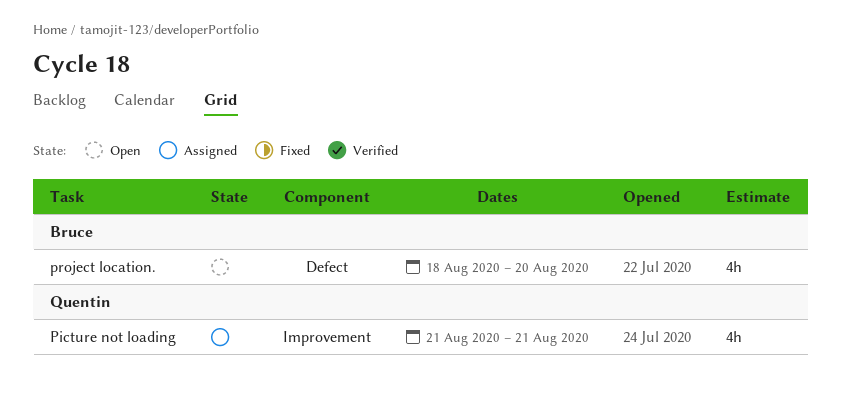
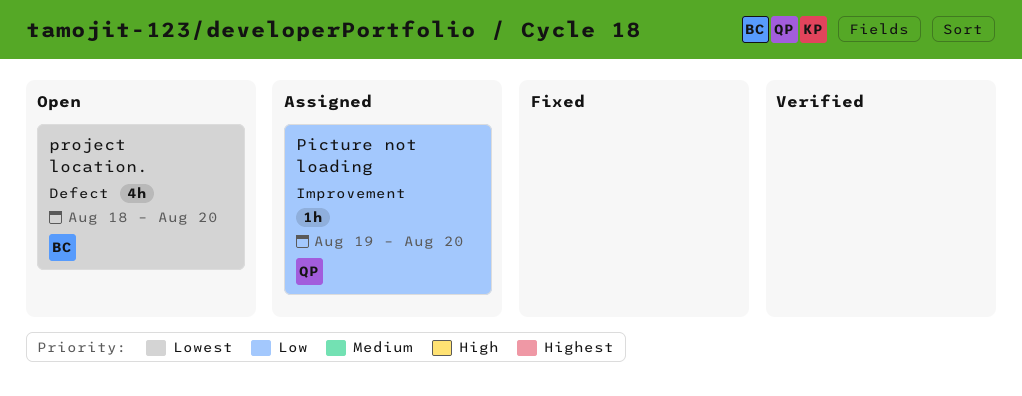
Picture not loading, estimate: 4h -> 1h
Picture not loading, start: Aug 21 -> Aug 19
Picture not loading, due: Aug 21 -> Aug 20

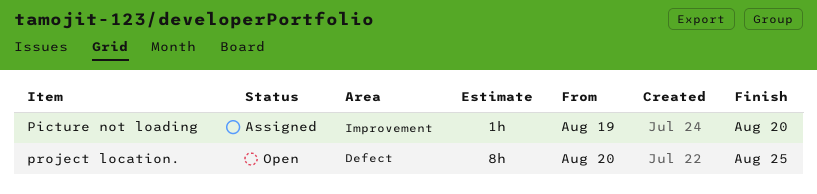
project location., estimate: 4h -> 8h
project location., start: Aug 18 -> Aug 20
project location., due: Aug 20 -> Aug 25

